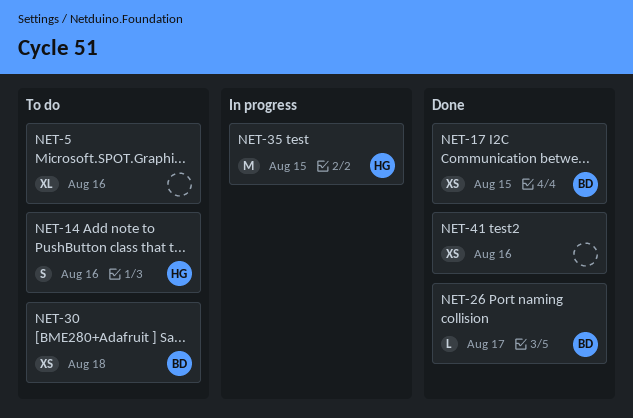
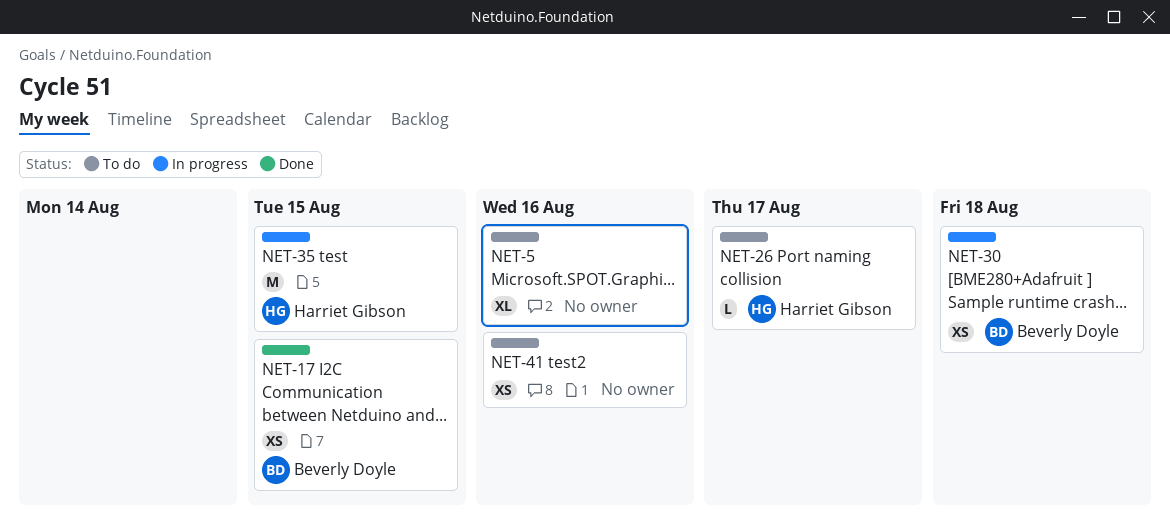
NET-14: present -> none
NET-26, status: Done -> To do
NET-26, owner: Beverly Doyle -> Harriet Gibson
NET-30, status: To do -> In progress
NET-41, status: Done -> To do

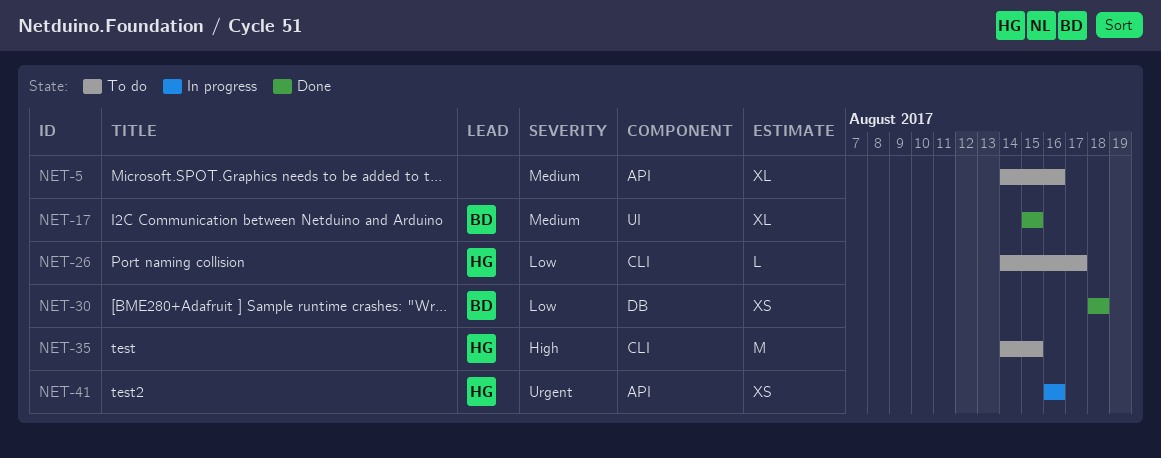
NET-17, estimate: XS -> XL
NET-30, status: In progress -> Done
NET-35, status: In progress -> To do
NET-41, status: To do -> In progress
NET-41, owner: none -> Harriet Gibson

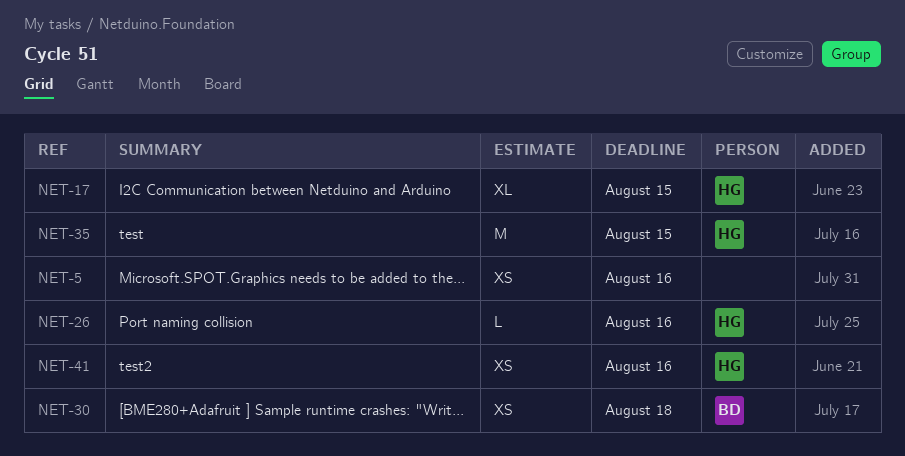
NET-5, estimate: XL -> XS
NET-17, owner: BD -> HG
NET-26, due: Aug 17 -> Aug 16

